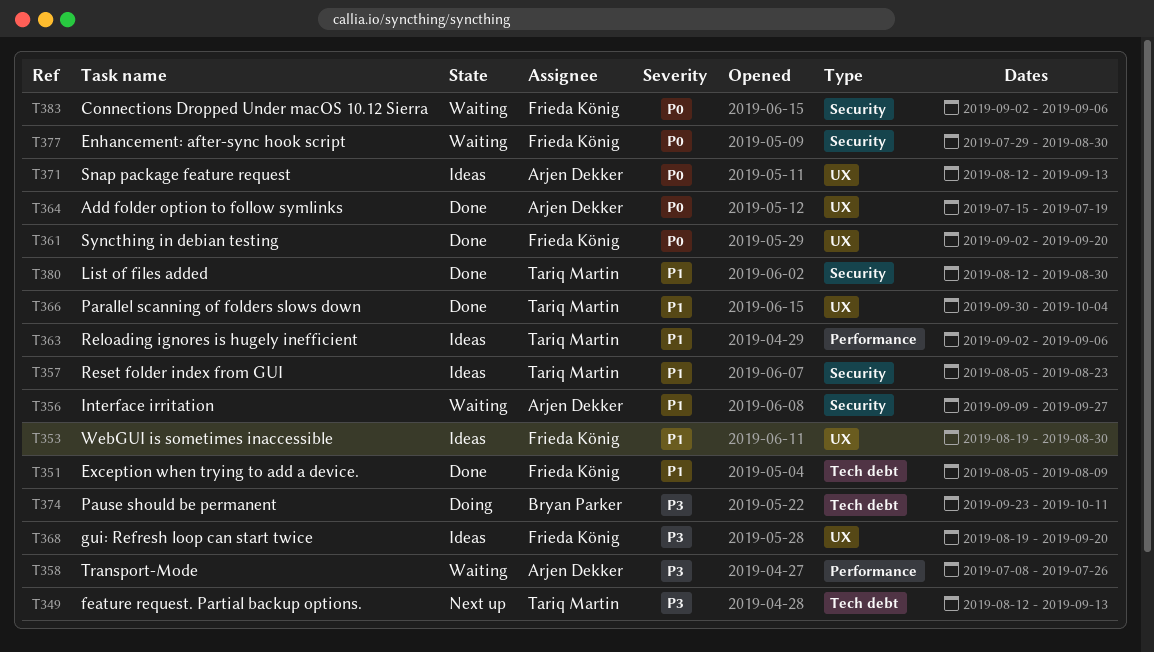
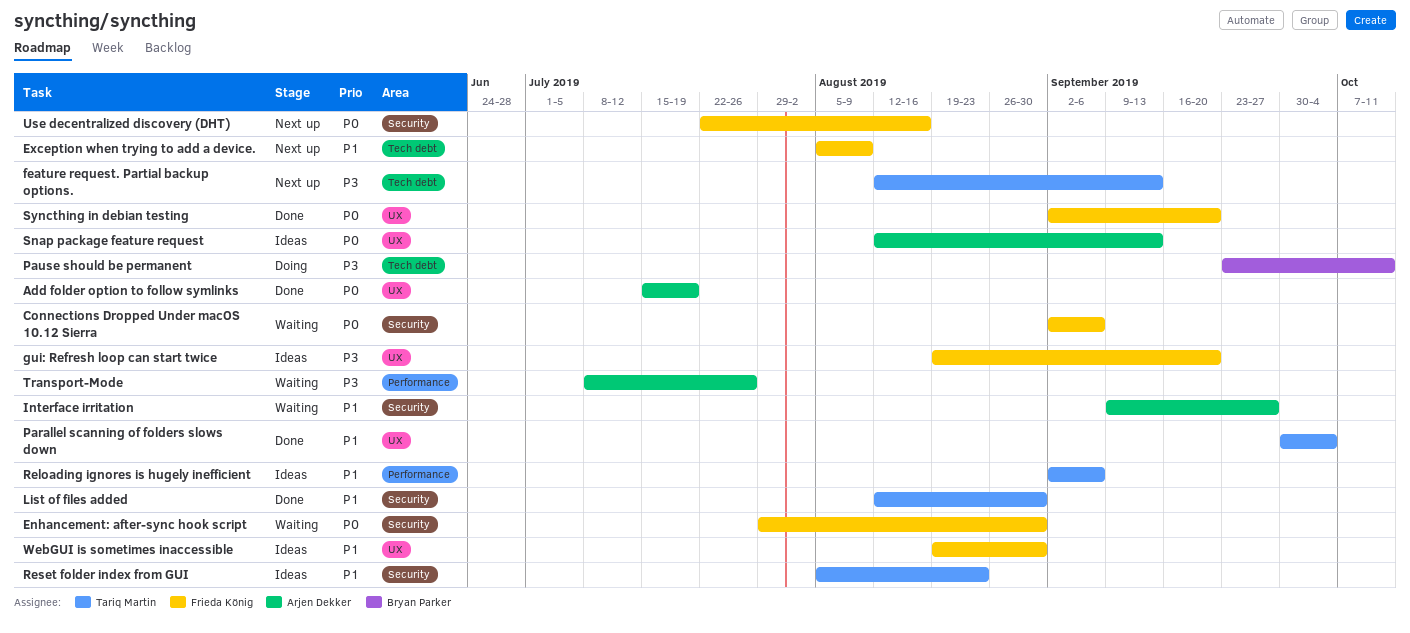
Exception when trying to add a device., status: Done -> Next up
Use decentralized discovery (DHT): none -> present

